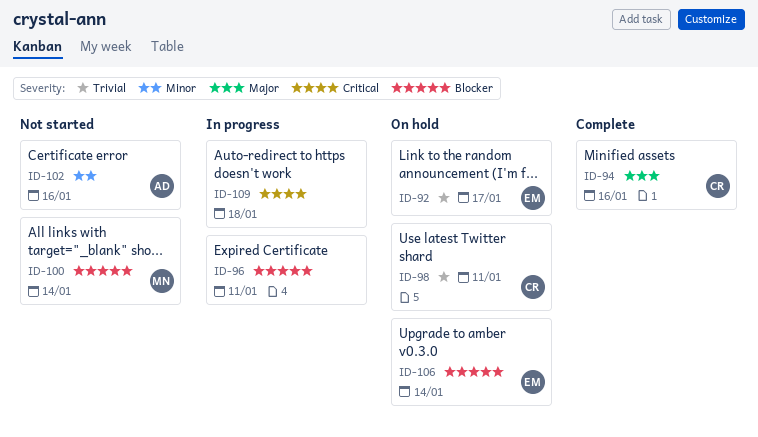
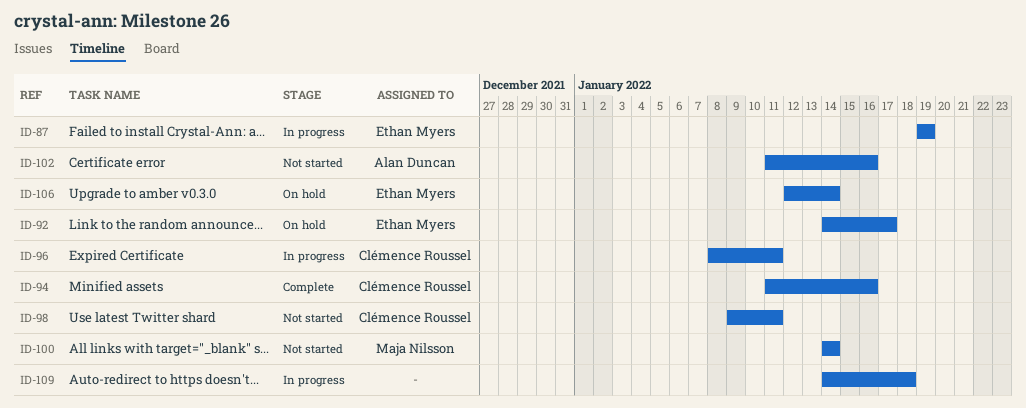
ID-87: none -> present
ID-96, owner: none -> Clémence Roussel
ID-98, status: On hold -> Not started

